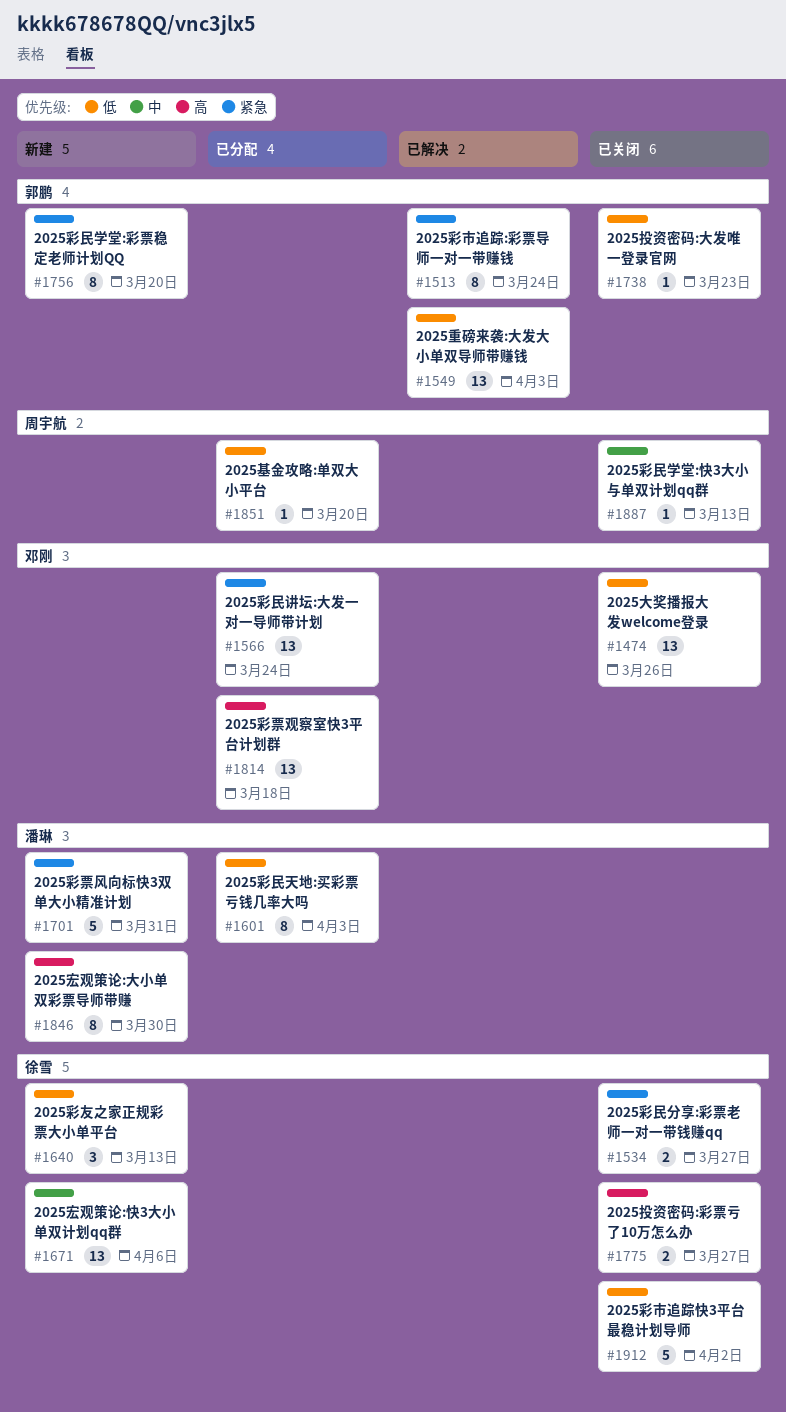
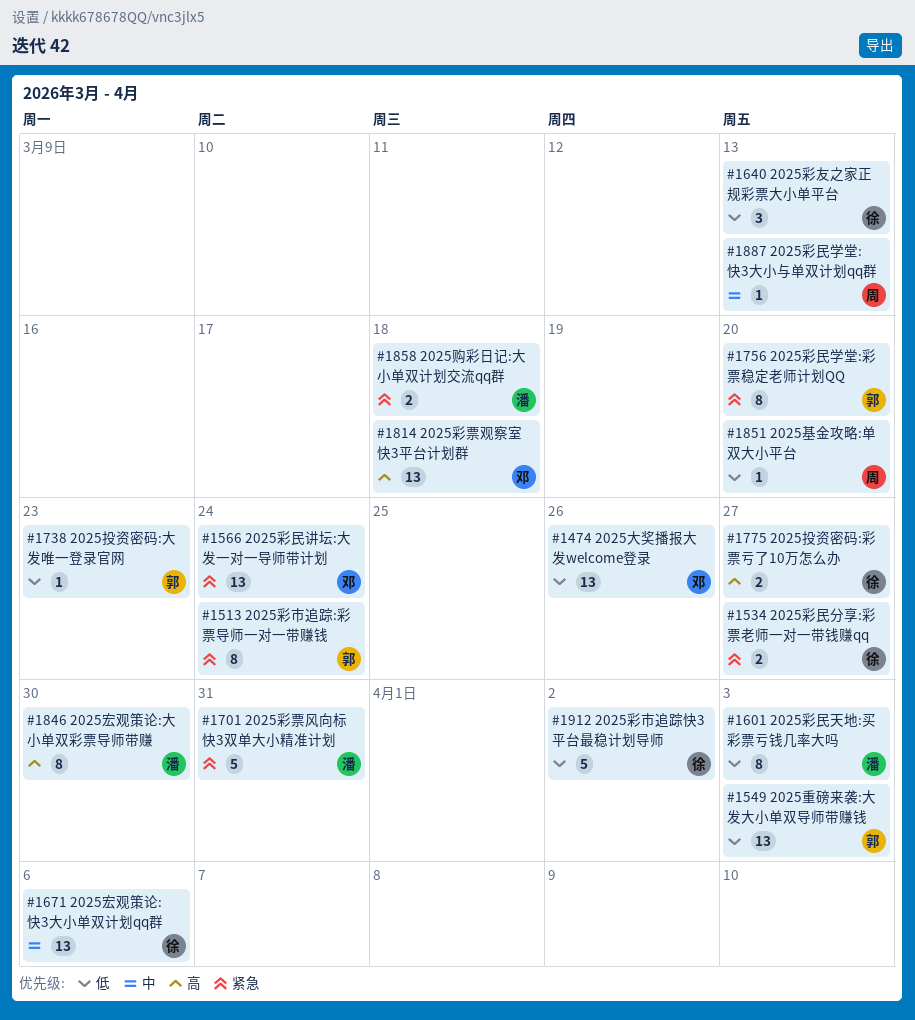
#1858: none -> present

